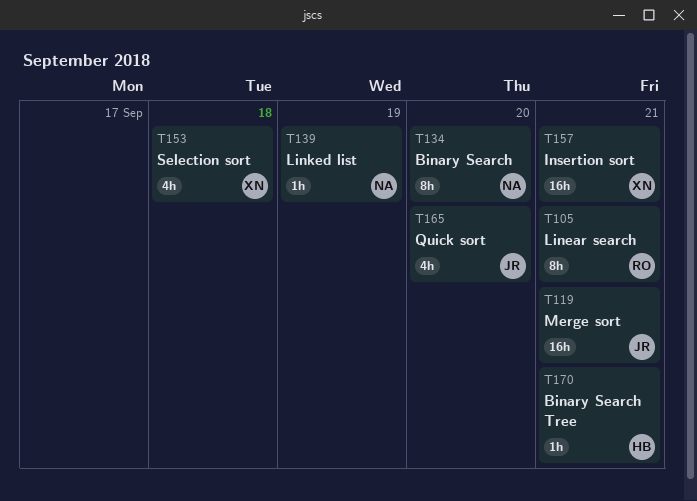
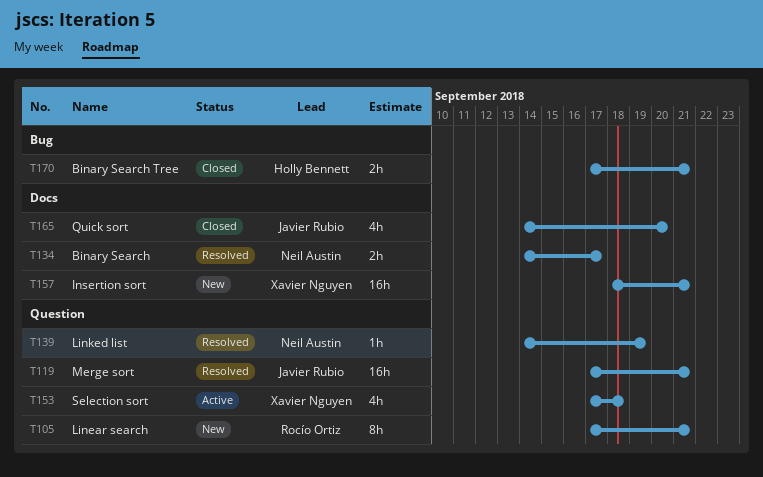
T134, estimate: 8h -> 2h
T134, due: Sep 20 -> Sep 17
T170, estimate: 1h -> 2h

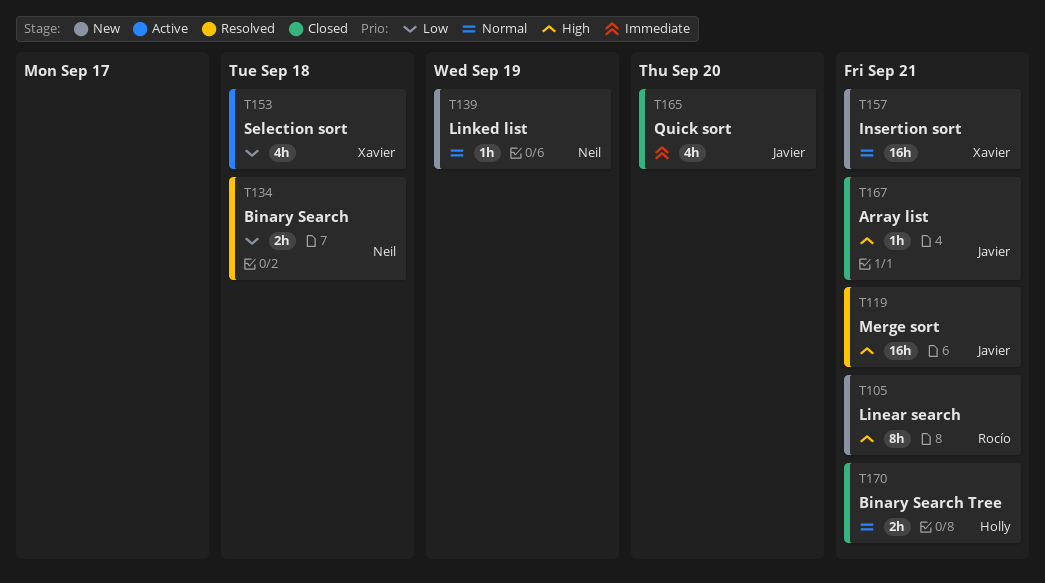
T134, due: Sep 17 -> Sep 18
T139, status: Resolved -> New
T167: none -> present

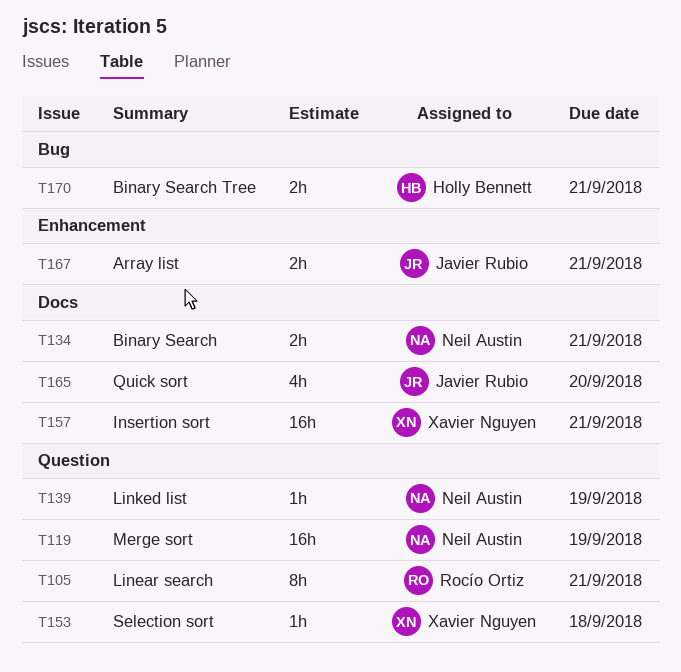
T119, owner: Javier Rubio -> Neil Austin
T119, due: Sep 21 -> Sep 19
T134, due: Sep 18 -> Sep 21
T153, estimate: 4h -> 1h
T167, estimate: 1h -> 2h

